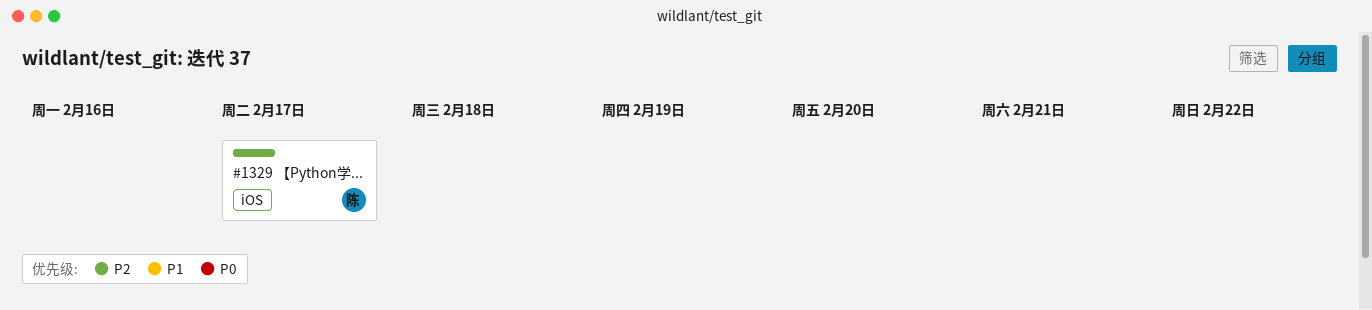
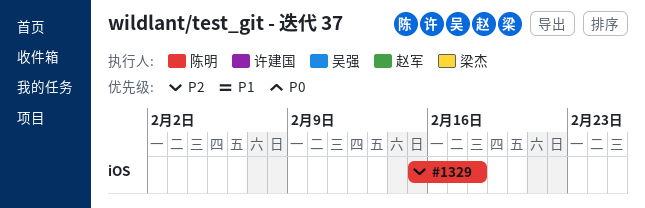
#1329, due: Feb 17 -> Feb 18

